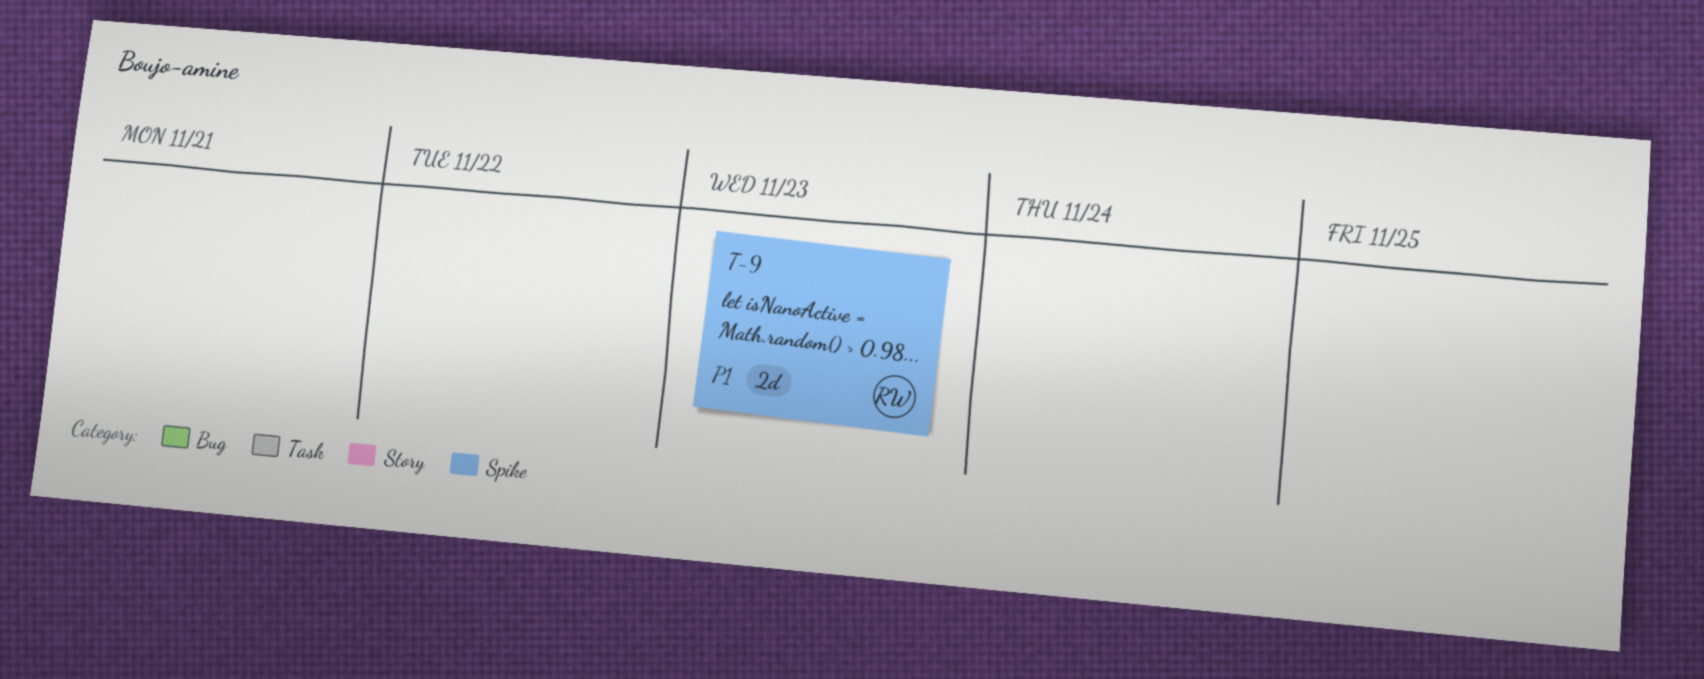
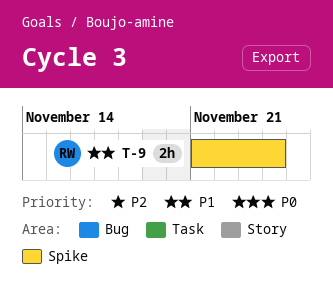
T-9, estimate: 2d -> 2h
T-9, due: Nov 23 -> Nov 24

